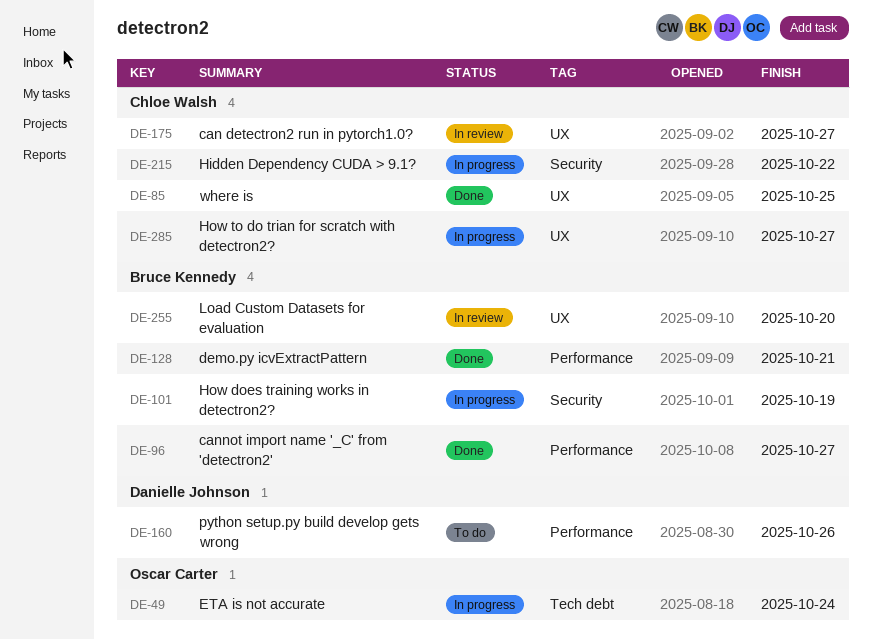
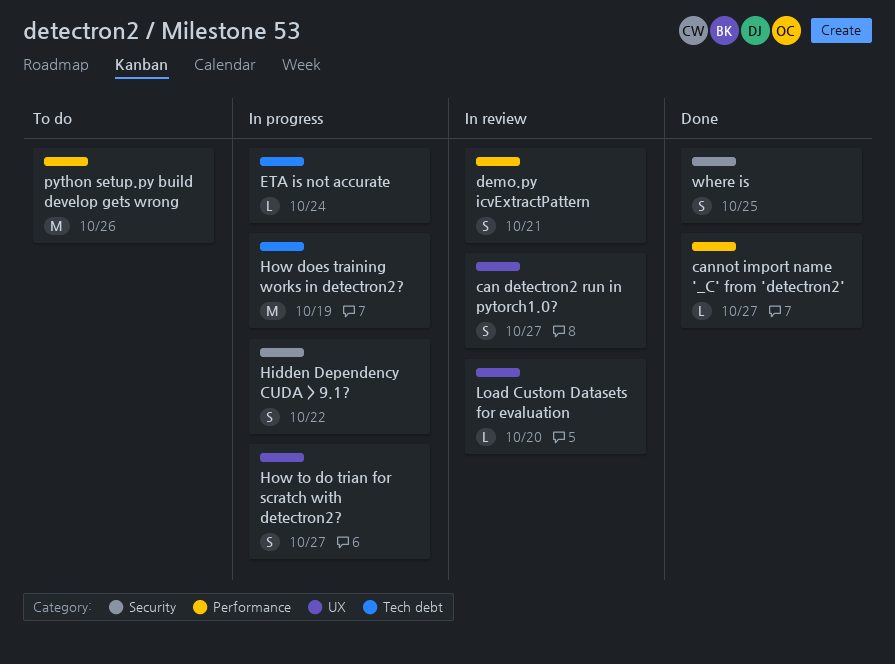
demo.py icvExtractPattern, status: Done -> In review
How does training works in detectron2?, label: Security -> Tech debt
where is, label: UX -> Security

